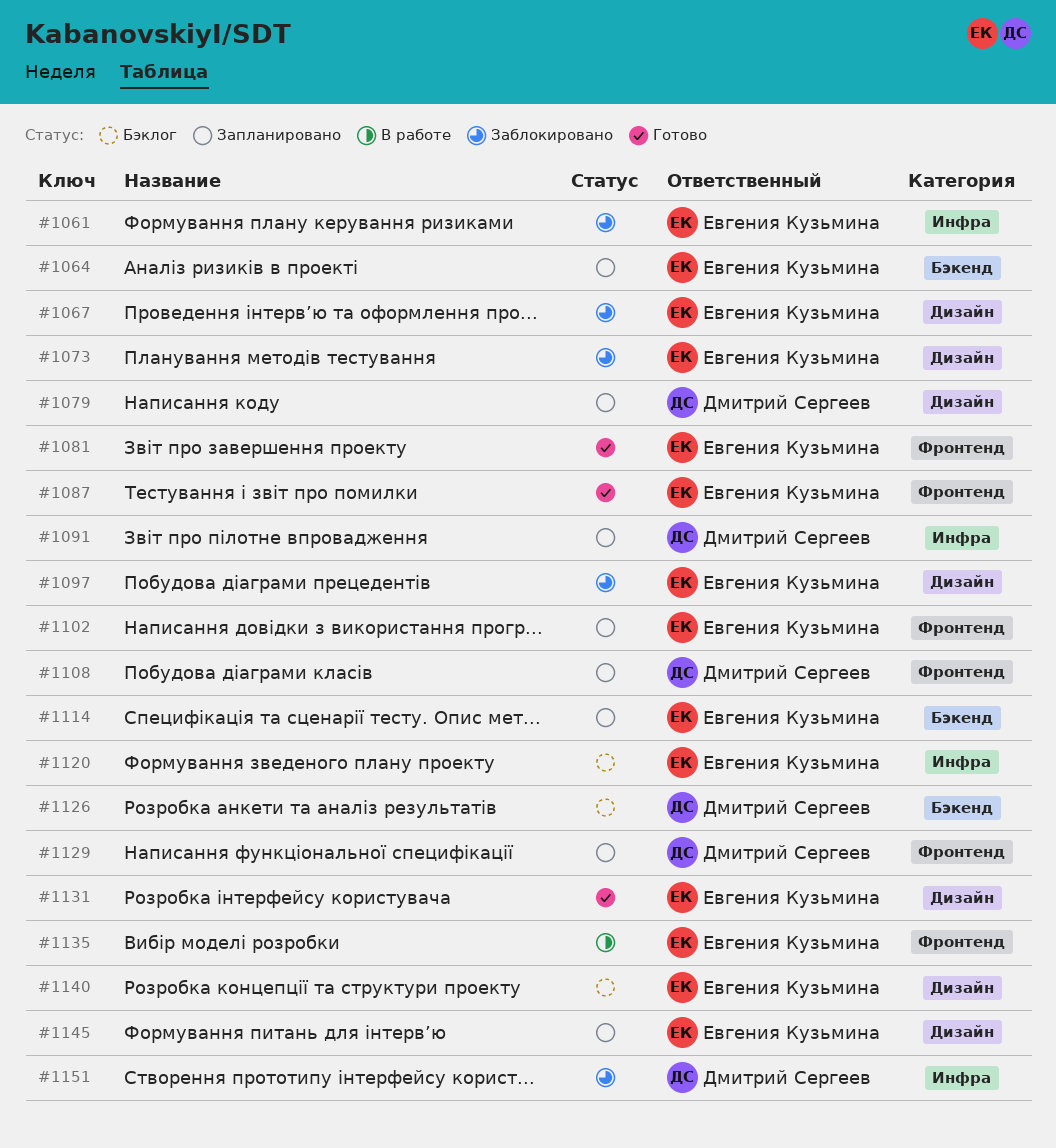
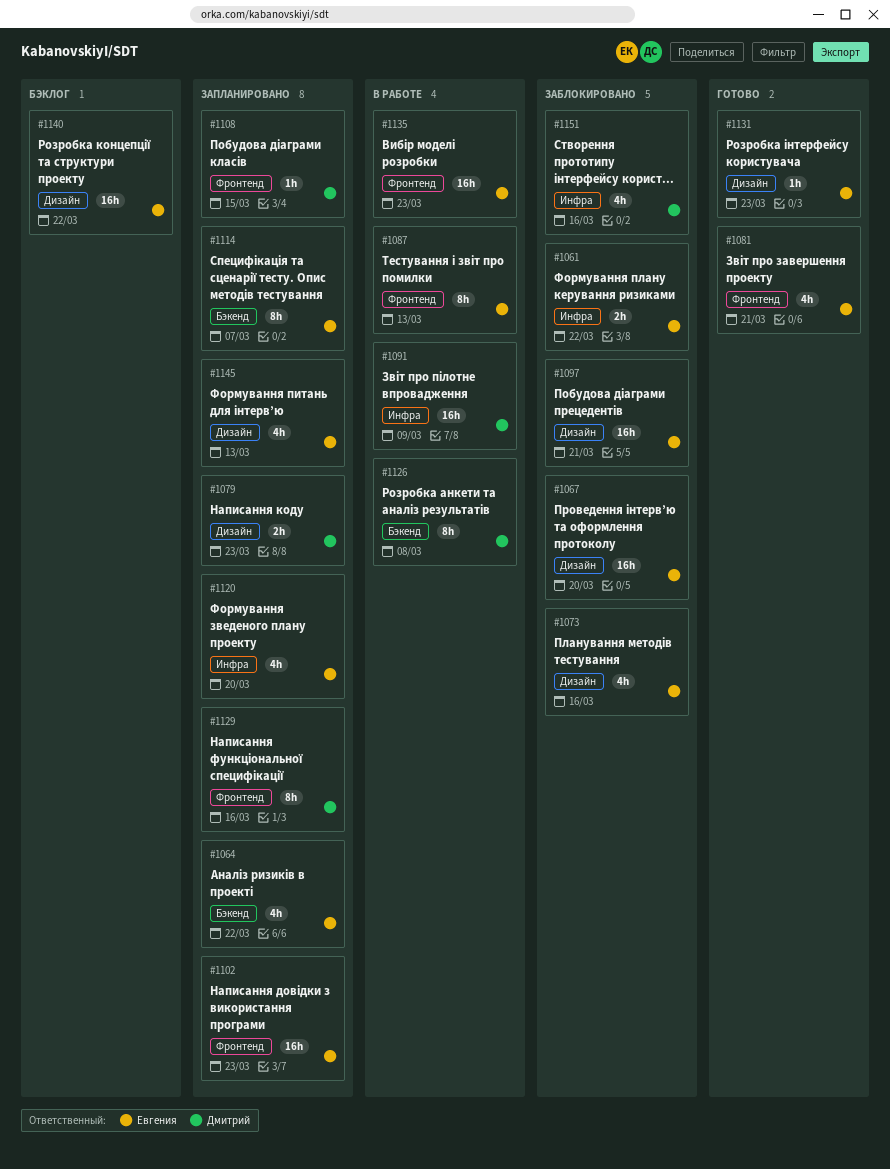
#1087, status: Готово -> В работе
#1091, status: Запланировано -> В работе
#1120, status: Бэклог -> Запланировано
#1126, status: Бэклог -> В работе

